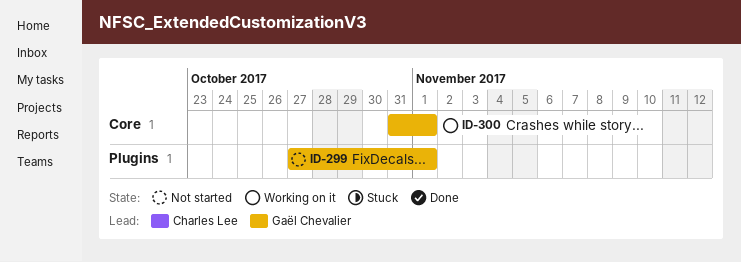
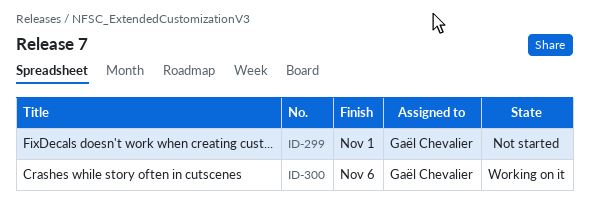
ID-300, due: Nov 1 -> Nov 6

